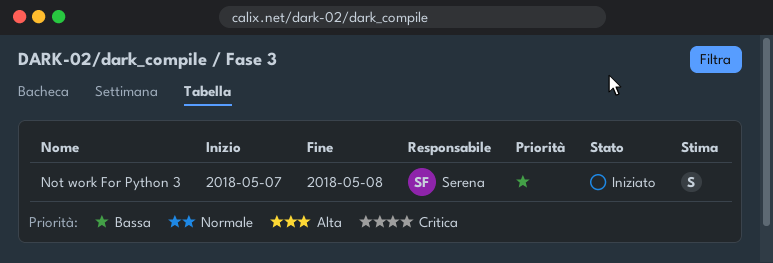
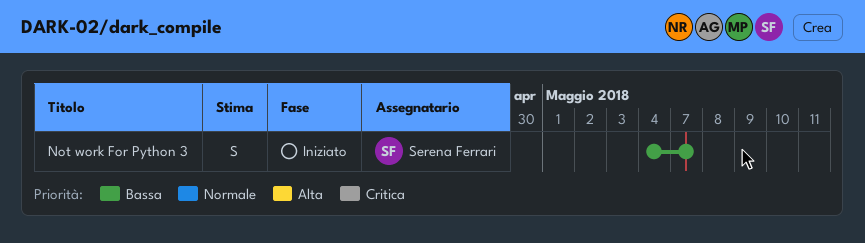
Not work For Python 3, start: May 7 -> May 4
Not work For Python 3, due: May 8 -> May 7

